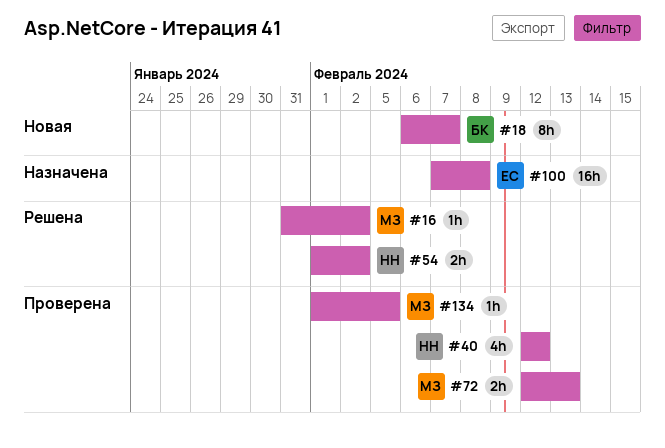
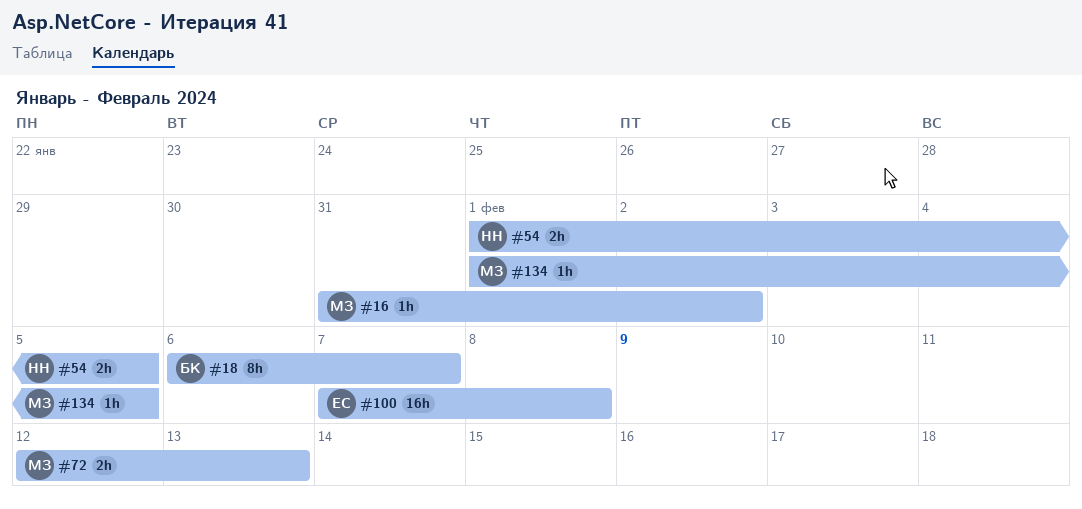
#40: present -> none
#54, due: Feb 2 -> Feb 5

